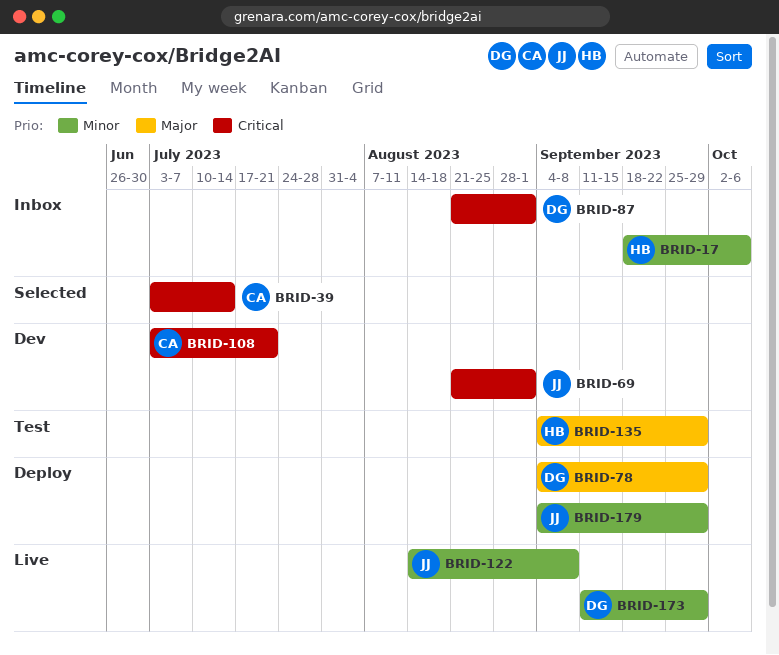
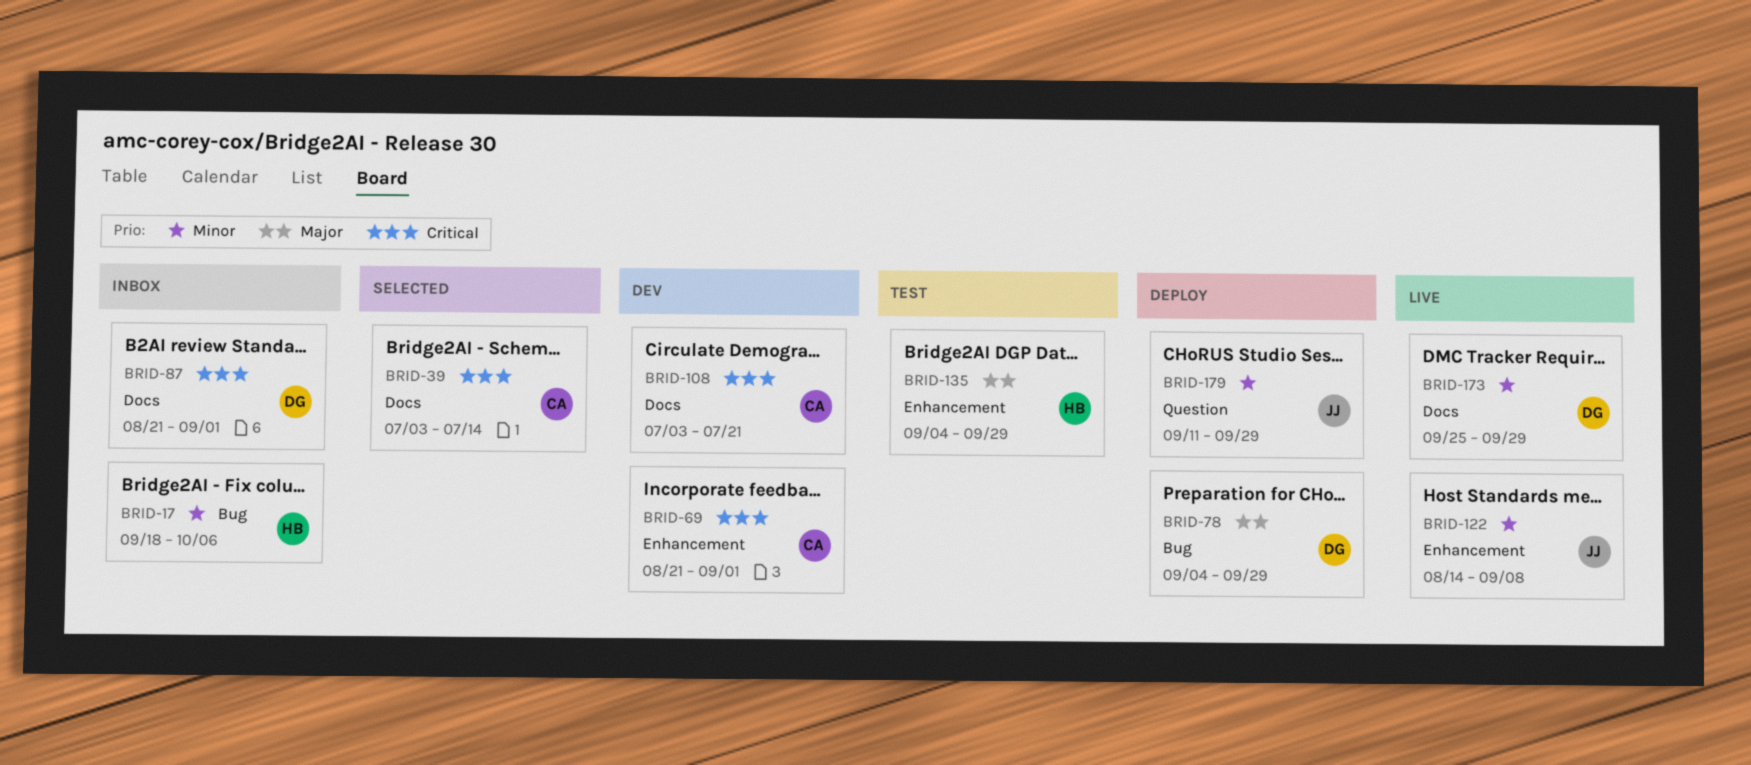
BRID-69, owner: JJ -> CA
BRID-173, start: Sep 11 -> Sep 25
BRID-179, start: Sep 4 -> Sep 11

